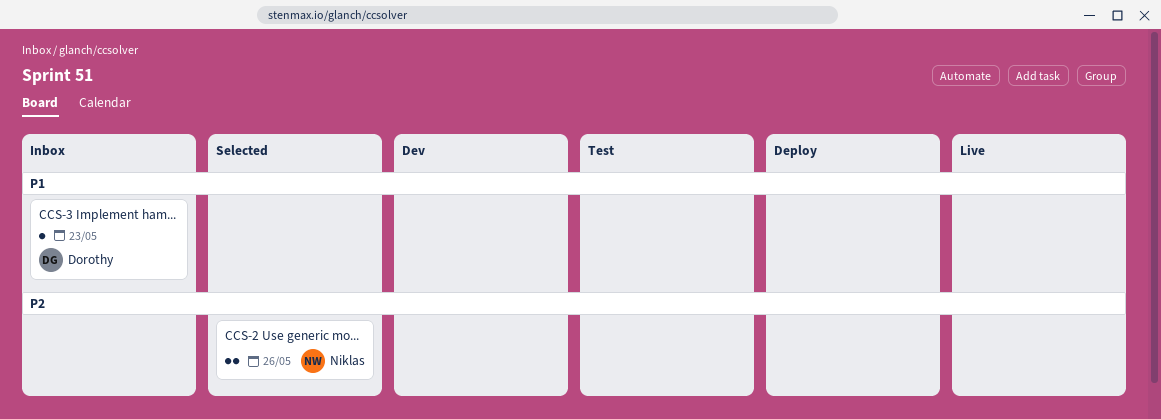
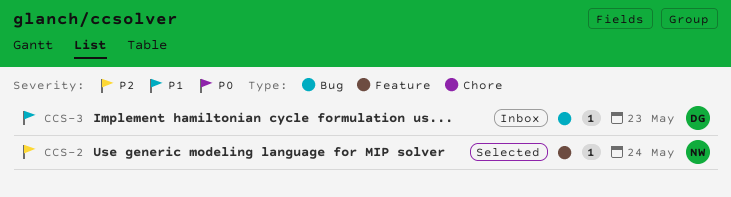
CCS-2, estimate: 2 -> 1
CCS-2, due: May 26 -> May 24

